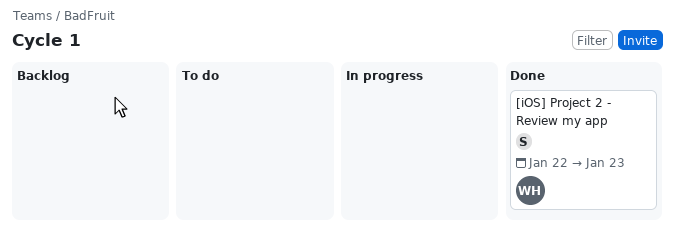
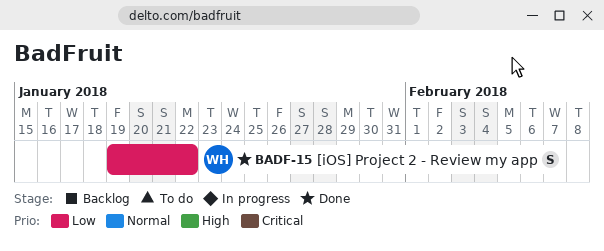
[iOS] Project 2 - Review my app, start: Jan 22 -> Jan 19
[iOS] Project 2 - Review my app, due: Jan 23 -> Jan 22

